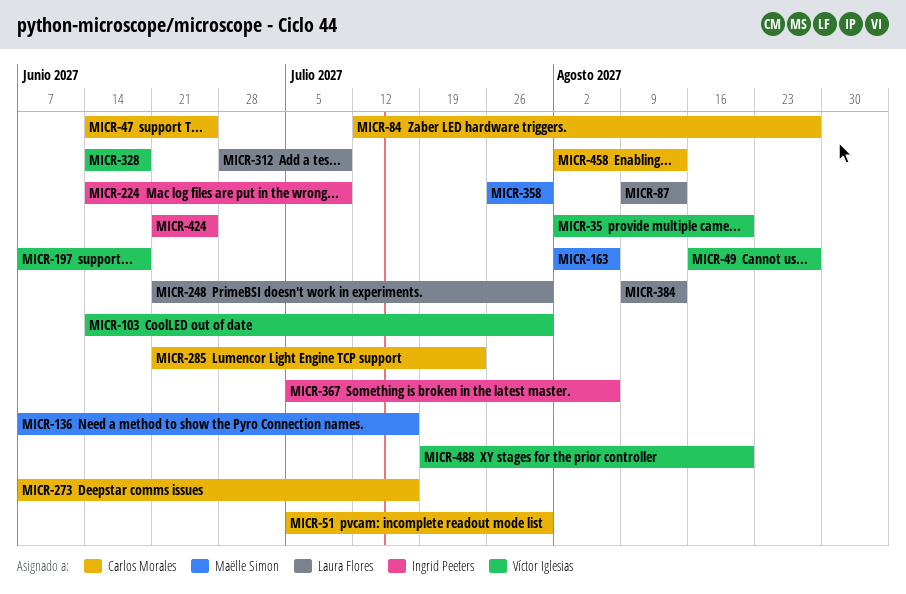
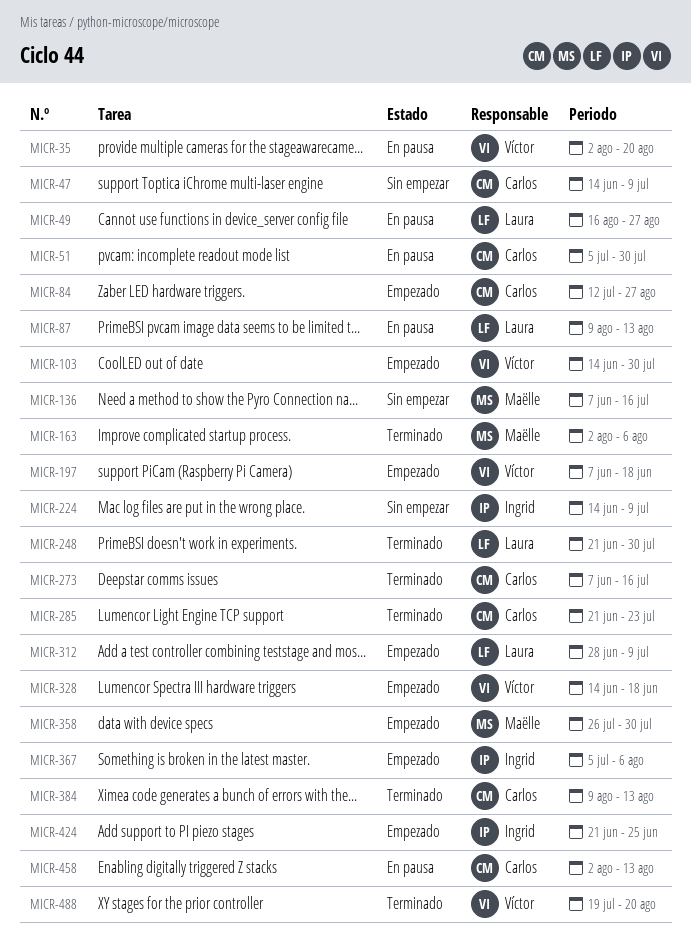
MICR-47, due: Jun 25 -> Jul 9
MICR-49, owner: Víctor Iglesias -> Laura Flores
MICR-384, owner: Laura Flores -> Carlos Morales

